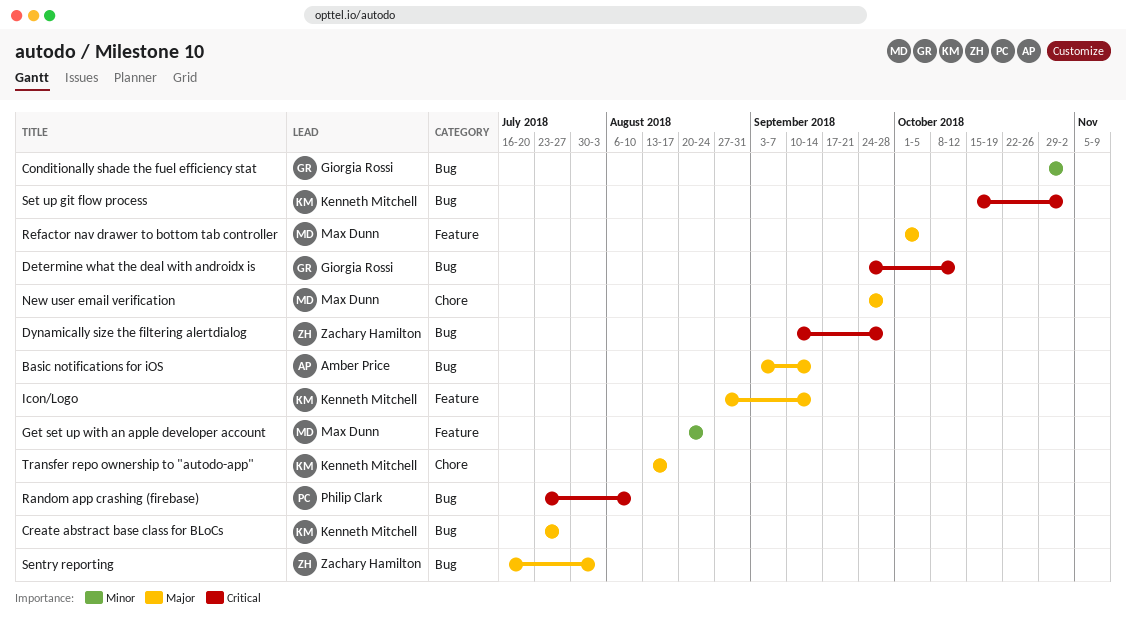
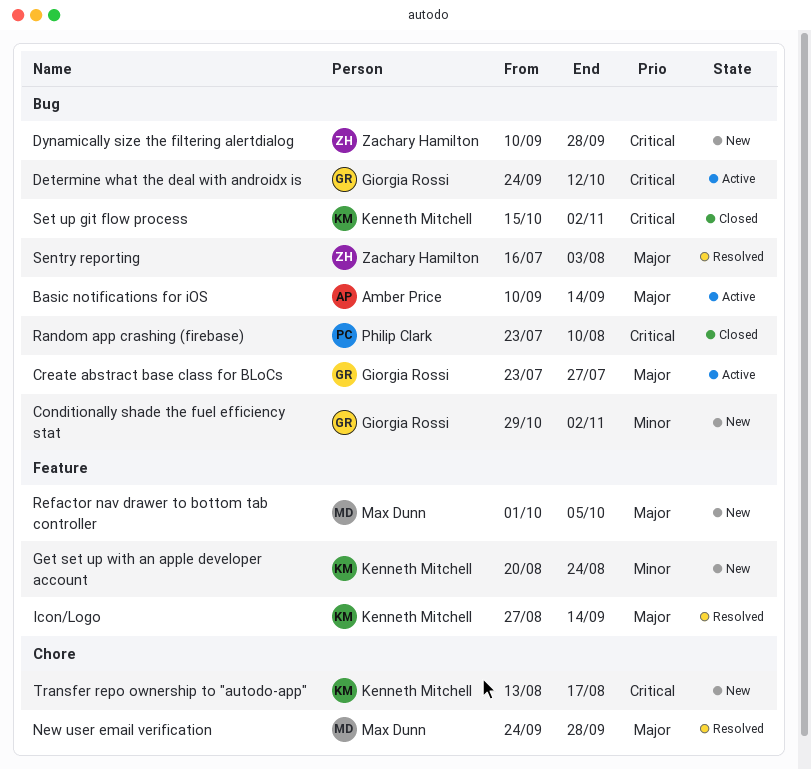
Basic notifications for iOS, start: Sep 3 -> Sep 10
Create abstract base class for BLoCs, owner: Kenneth Mitchell -> Giorgia Rossi
Get set up with an apple developer account, owner: Max Dunn -> Kenneth Mitchell
Transfer repo ownership to "autodo-app", priority: Major -> Critical

